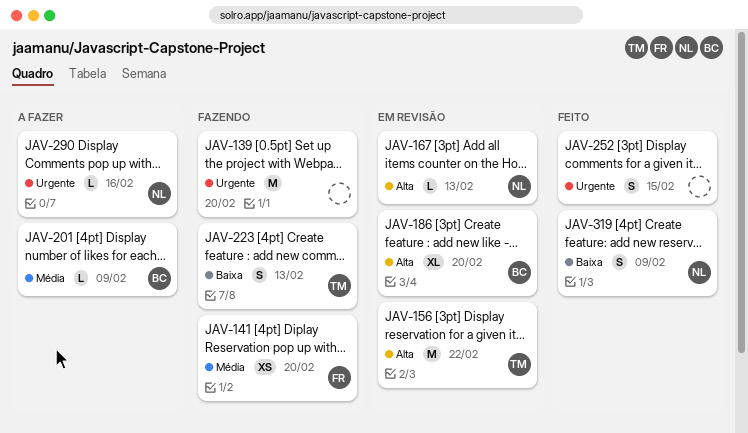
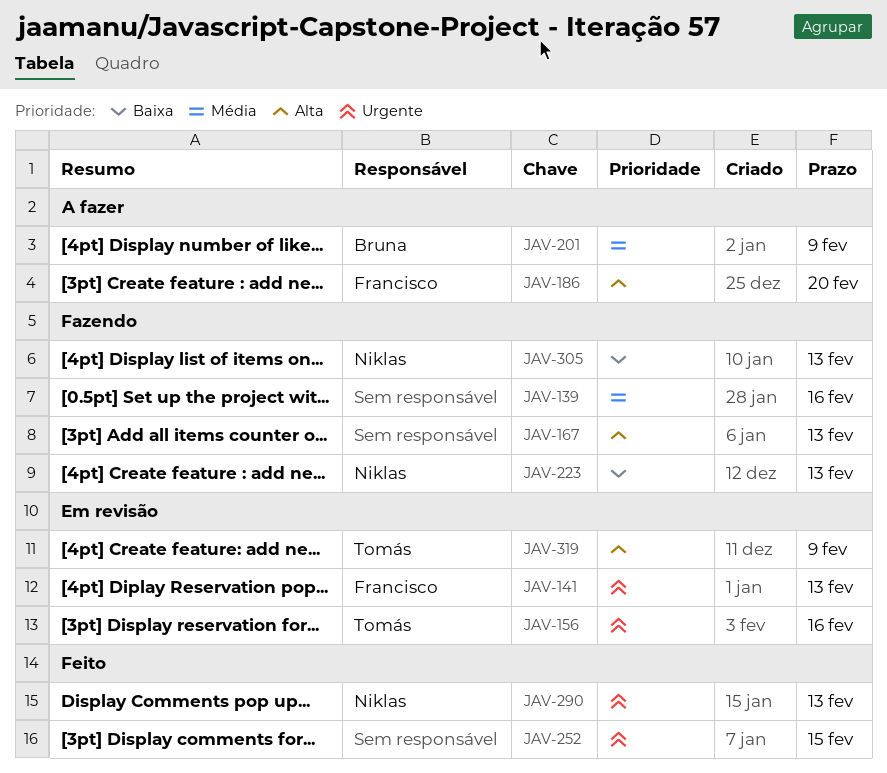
JAV-139, priority: Urgente -> Média
JAV-139, due: Feb 20 -> Feb 16
JAV-141, status: Fazendo -> Em revisão
JAV-141, priority: Média -> Urgente
JAV-141, due: Feb 20 -> Feb 13
JAV-156, priority: Alta -> Urgente
JAV-156, due: Feb 22 -> Feb 16
JAV-167, status: Em revisão -> Fazendo
JAV-167, owner: Niklas -> none
JAV-186, status: Em revisão -> A fazer
JAV-186, owner: Bruna -> Francisco
JAV-223, owner: Tomás -> Niklas
JAV-290, status: A fazer -> Feito
JAV-290, due: Feb 16 -> Feb 13
JAV-305: none -> present
JAV-319, status: Feito -> Em revisão
JAV-319, owner: Niklas -> Tomás
JAV-319, priority: Baixa -> Alta

